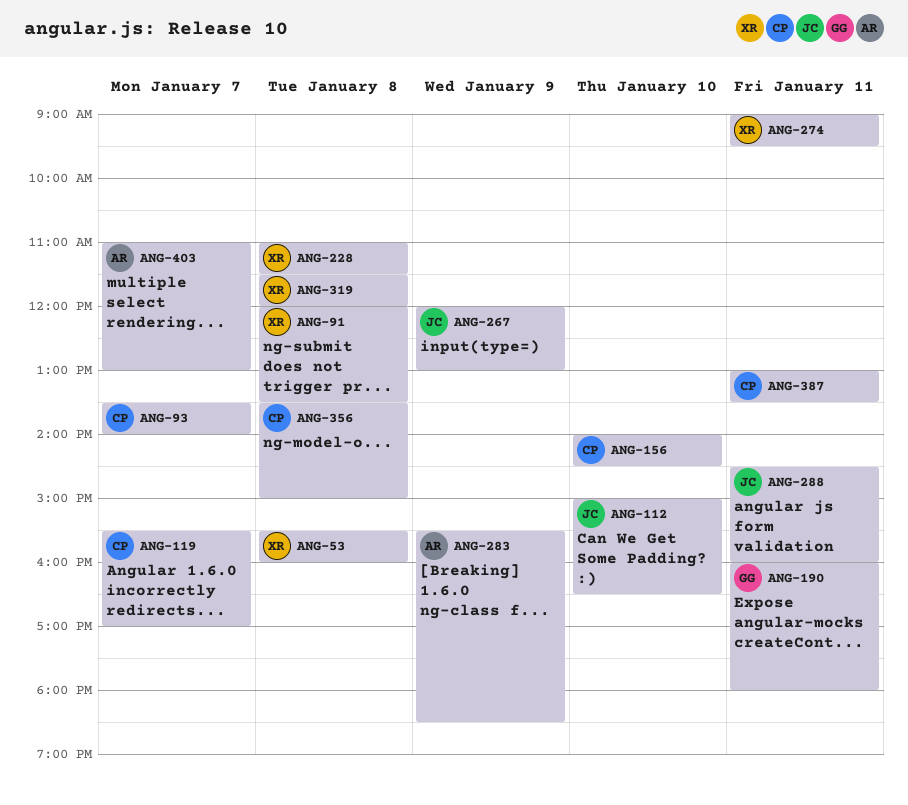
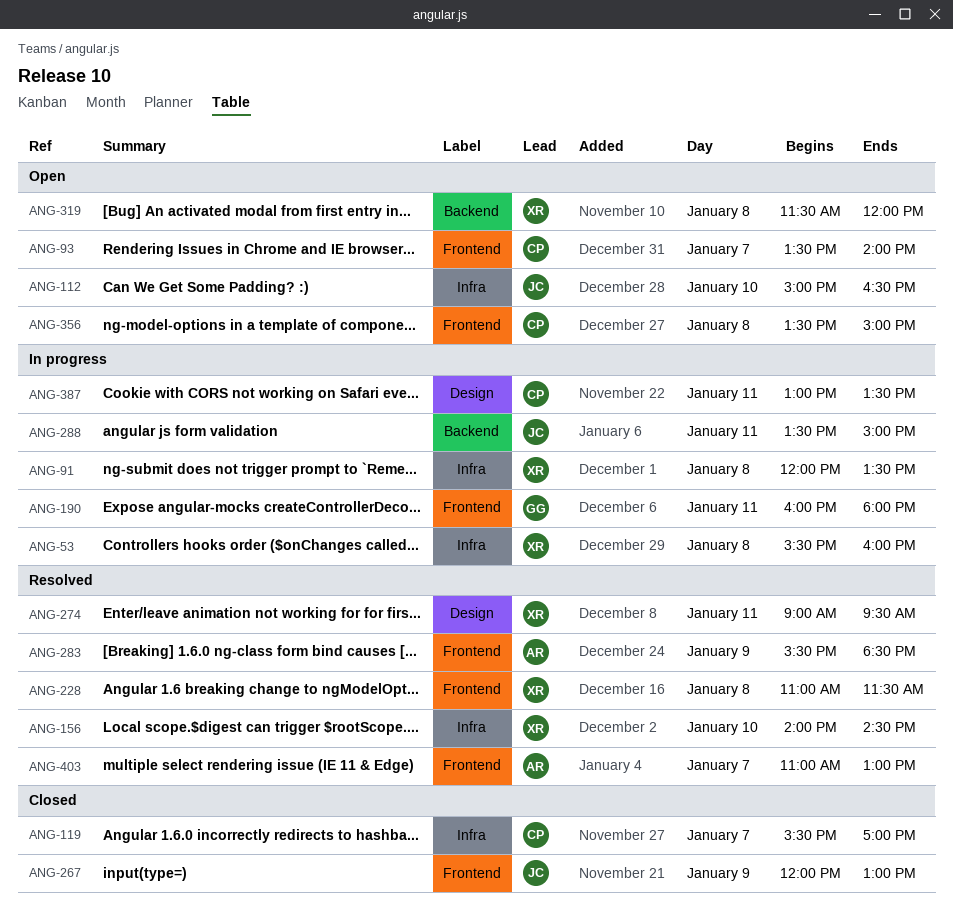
ANG-156, owner: CP -> XR
ANG-288, begins: 14:30 -> 13:30
ANG-288, ends: 16:00 -> 15:00

